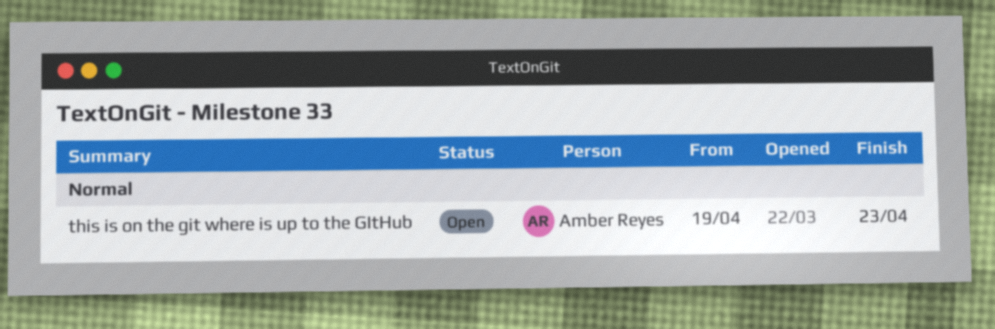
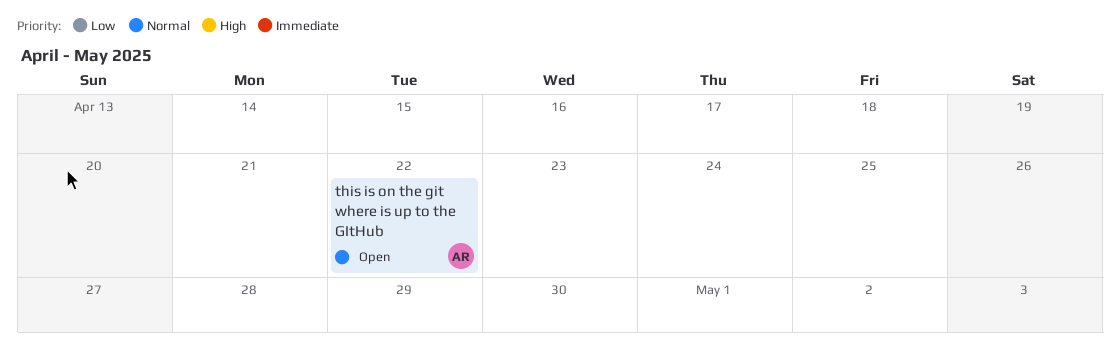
this is on the git where is up to the GItHub, due: Apr 23 -> Apr 22

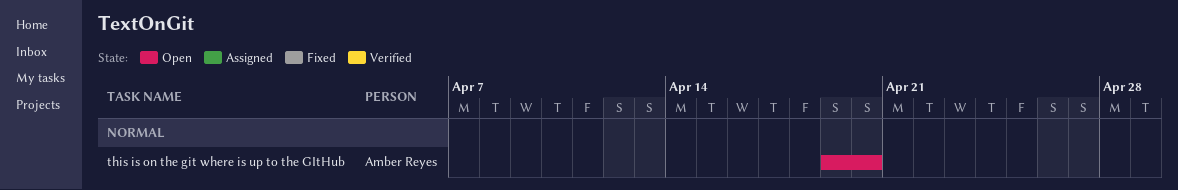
this is on the git where is up to the GItHub, due: Apr 22 -> Apr 20

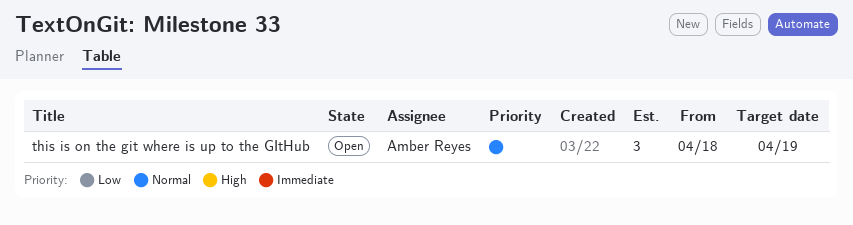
this is on the git where is up to the GItHub, start: Apr 19 -> Apr 18
this is on the git where is up to the GItHub, due: Apr 20 -> Apr 19

